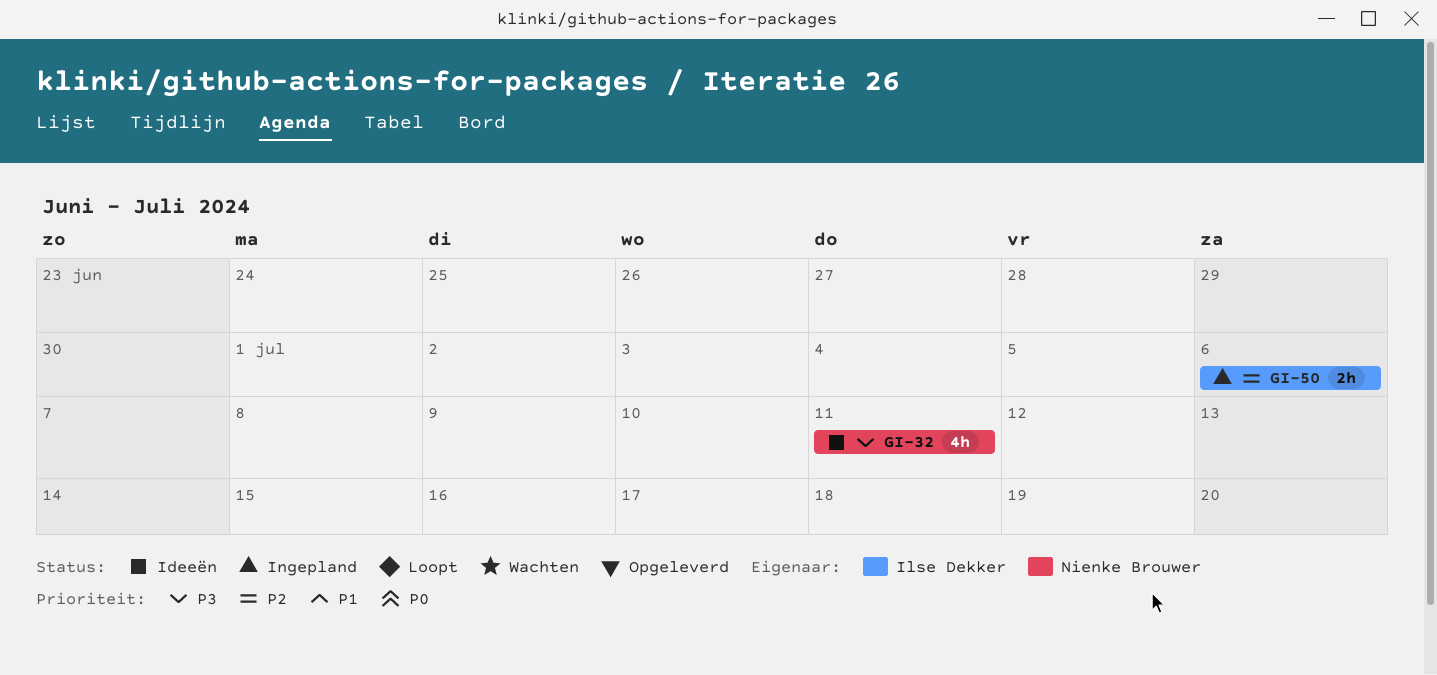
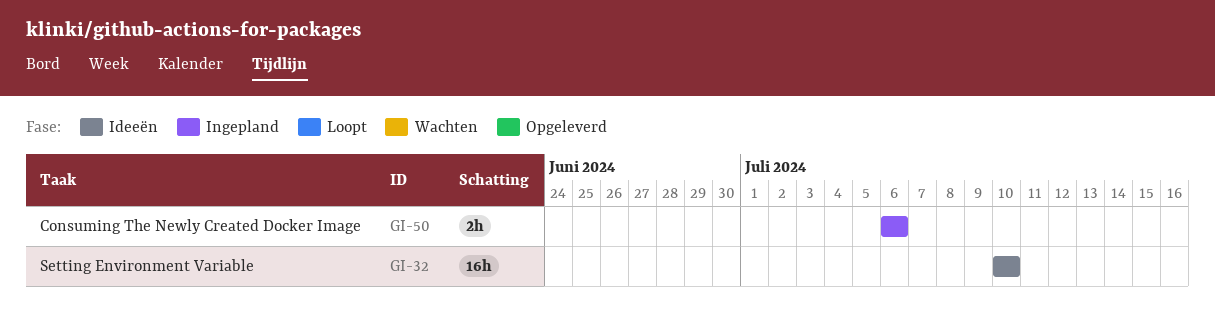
GI-32, estimate: 4h -> 16h
GI-32, start: Jul 11 -> Jul 10
GI-32, due: Jul 11 -> Jul 10

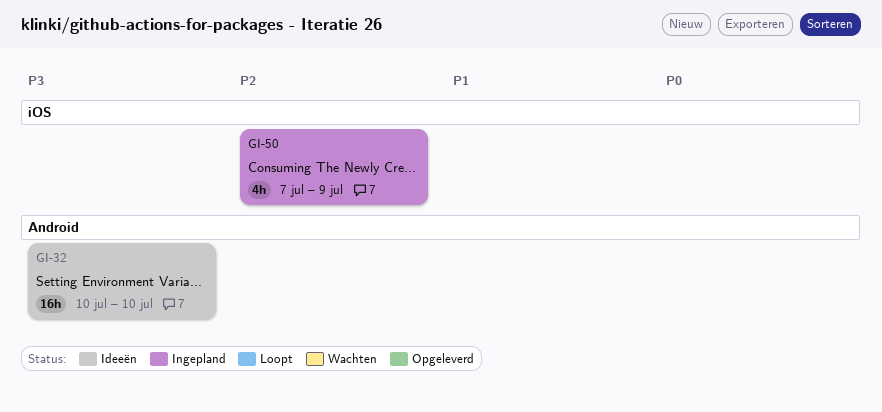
GI-50, estimate: 2h -> 4h
GI-50, start: Jul 6 -> Jul 7
GI-50, due: Jul 6 -> Jul 9

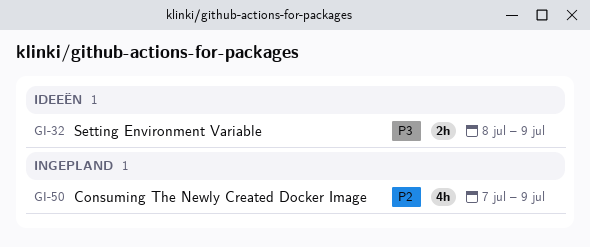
GI-32, estimate: 16h -> 2h
GI-32, start: Jul 10 -> Jul 8
GI-32, due: Jul 10 -> Jul 9

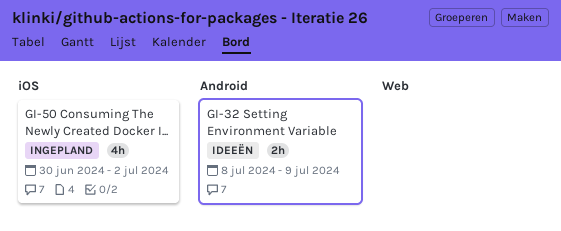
GI-50, start: Jul 7 -> Jun 30
GI-50, due: Jul 9 -> Jul 2

